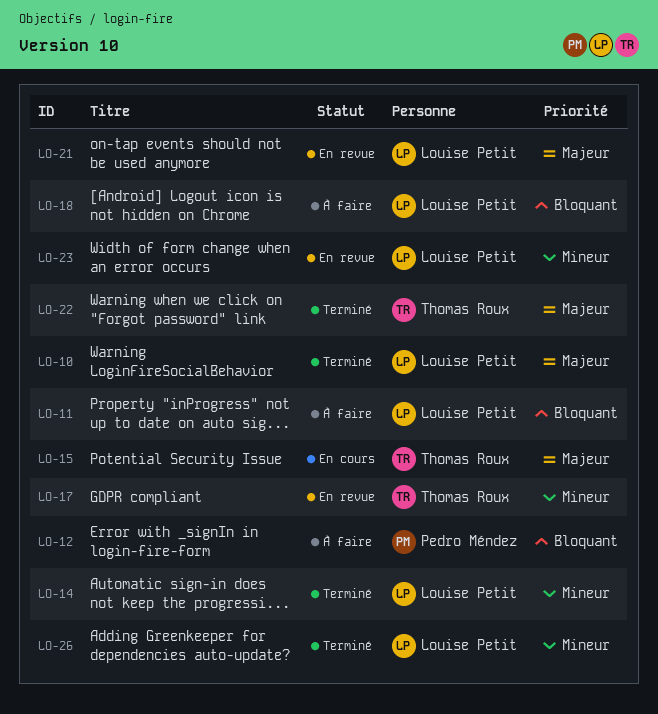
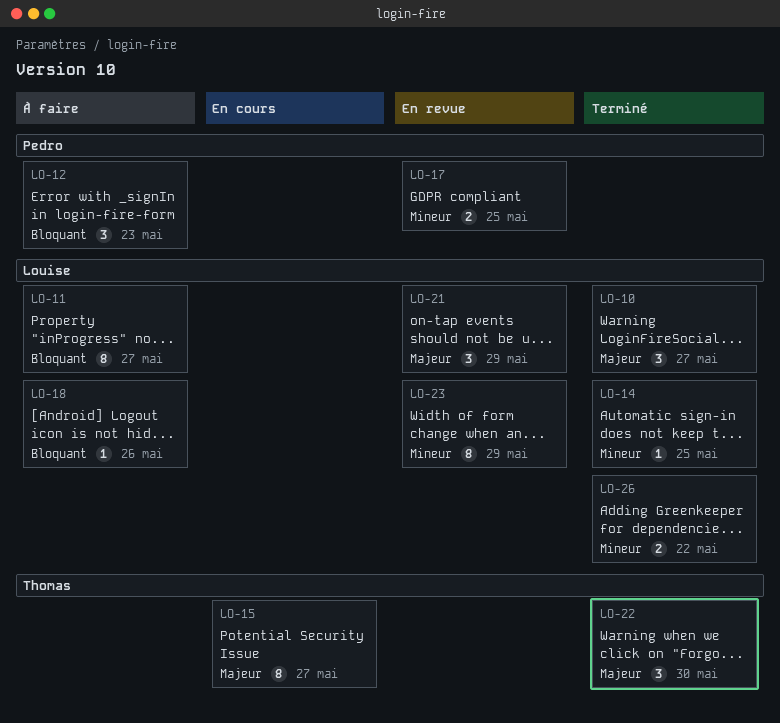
LO-17, owner: Thomas Roux -> Pedro Méndez

